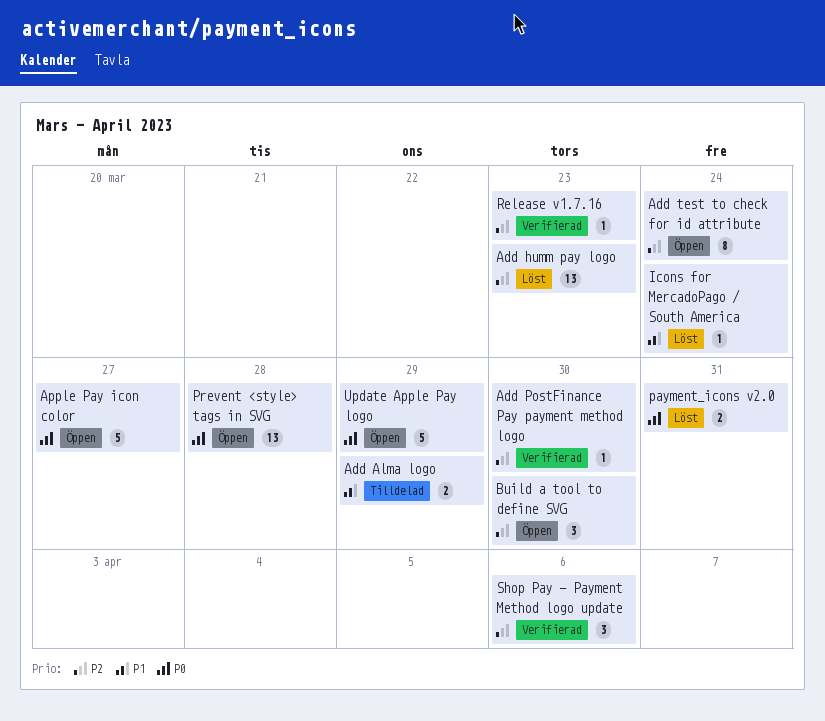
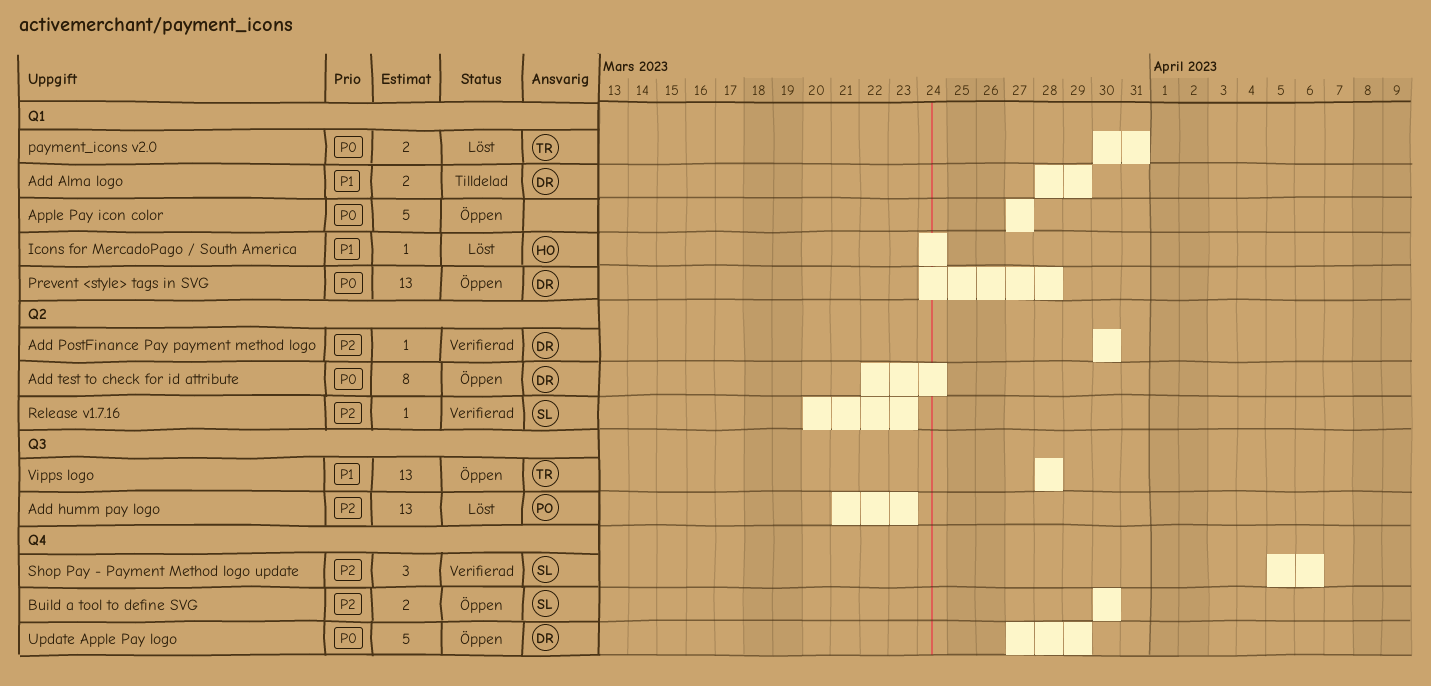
Add test to check for id attribute, priority: P2 -> P0
Build a tool to define SVG, estimate: 3 -> 2
Vipps logo: none -> present

